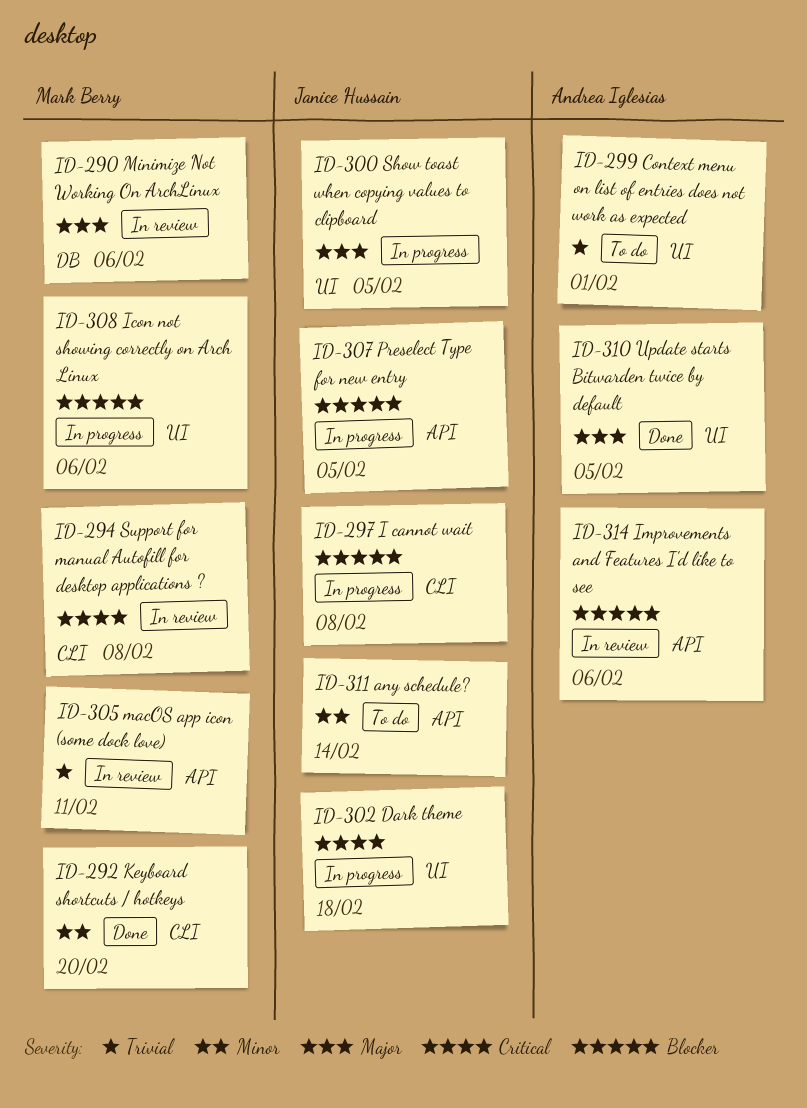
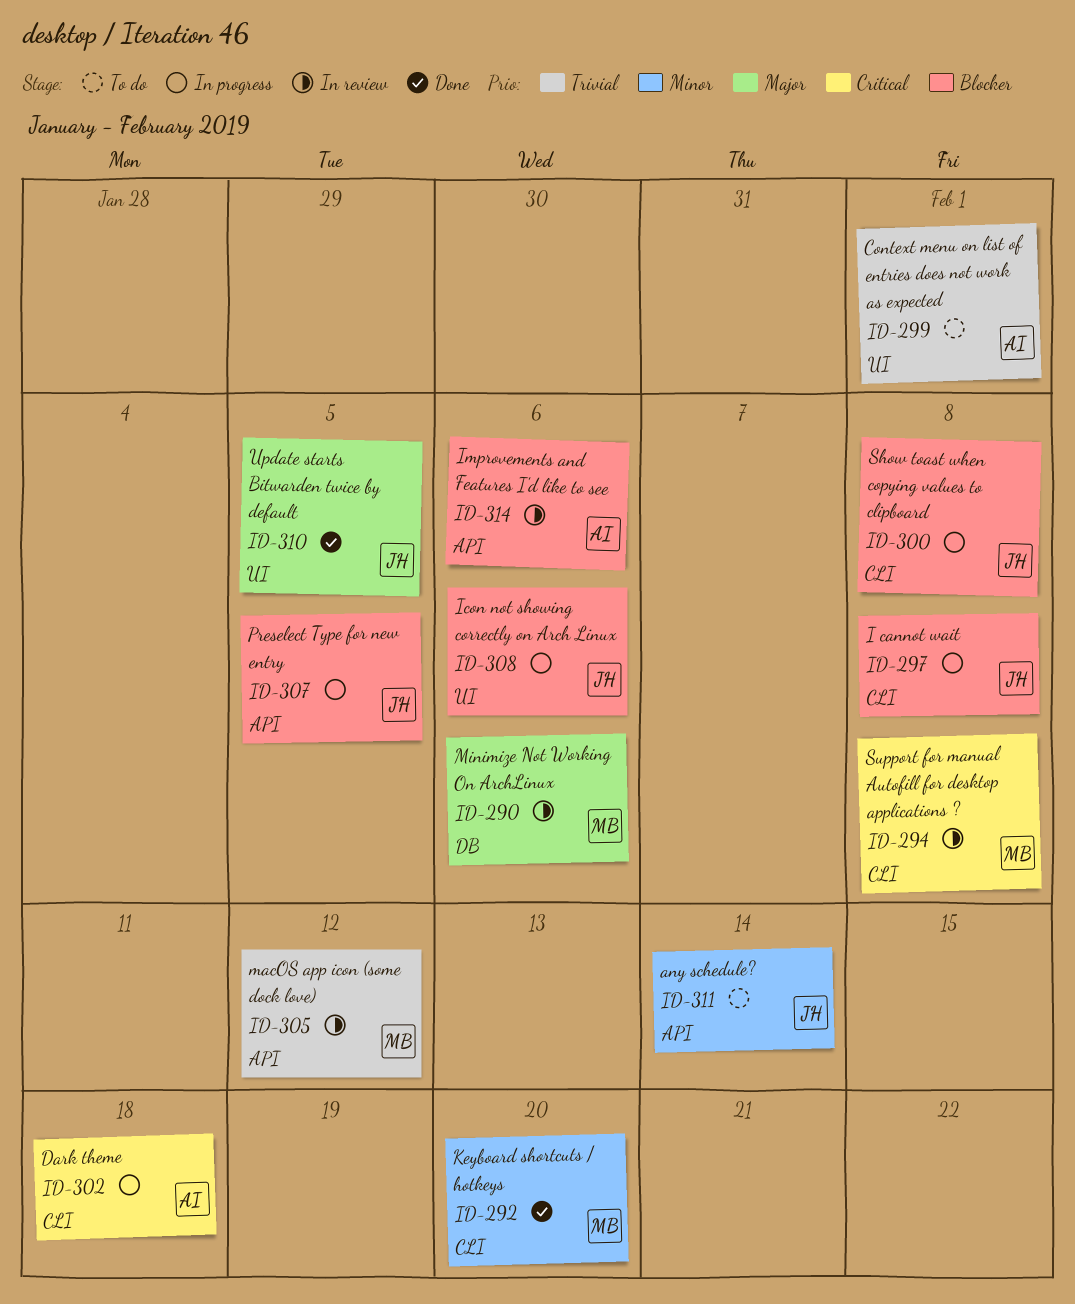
ID-300, priority: Major -> Blocker
ID-300, label: UI -> CLI
ID-300, due: Feb 5 -> Feb 8
ID-302, owner: Janice Hussain -> Andrea Iglesias
ID-302, label: UI -> CLI
ID-305, due: Feb 11 -> Feb 12
ID-308, owner: Mark Berry -> Janice Hussain
ID-310, owner: Andrea Iglesias -> Janice Hussain

